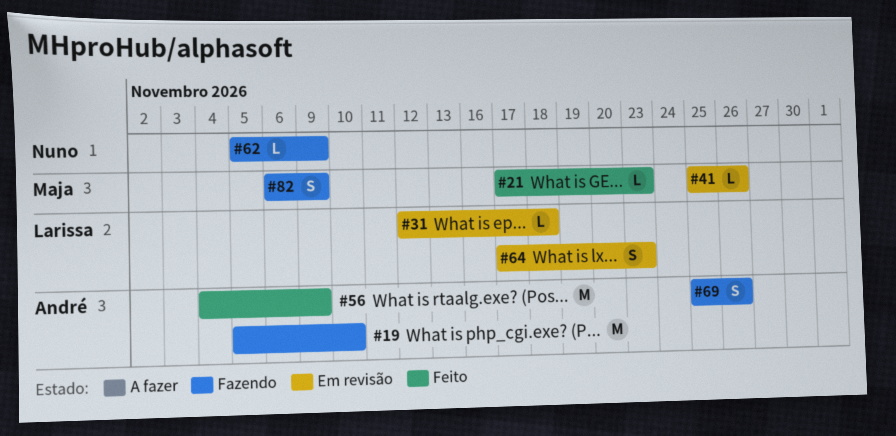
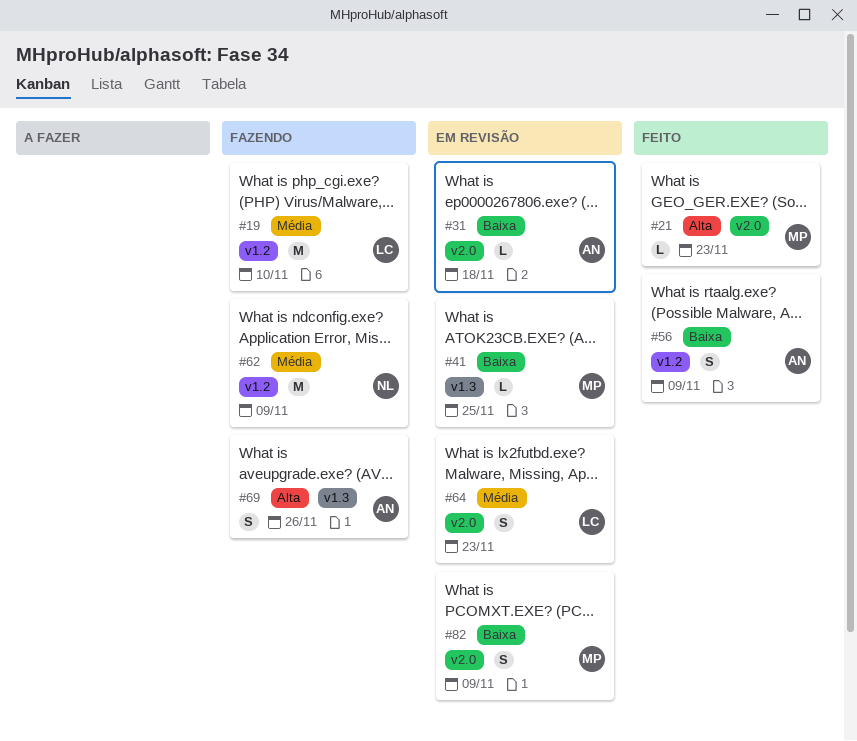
#19, owner: André -> Larissa
#31, owner: Larissa -> André
#41, due: Nov 26 -> Nov 25
#56, estimate: M -> S
#62, estimate: L -> M
#82, status: Fazendo -> Em revisão

